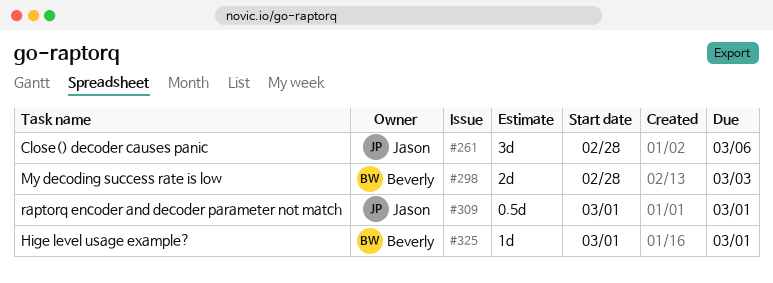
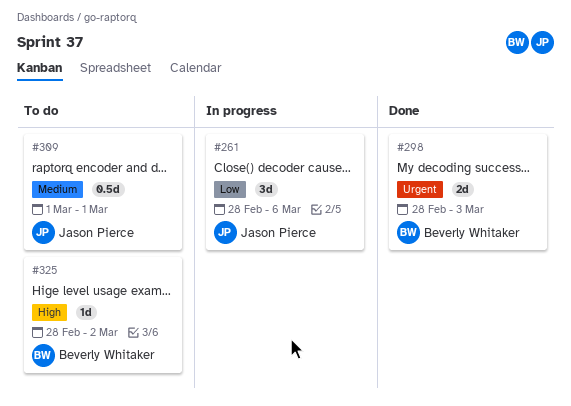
#325, start: Mar 1 -> Feb 28
#325, due: Mar 1 -> Mar 2

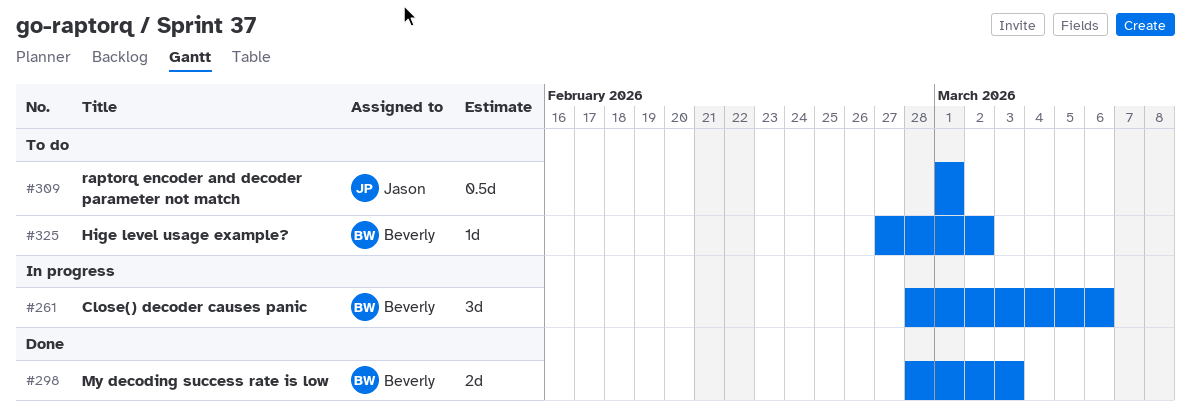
#261, owner: Jason Pierce -> Beverly Whitaker
#325, start: Feb 28 -> Feb 27

